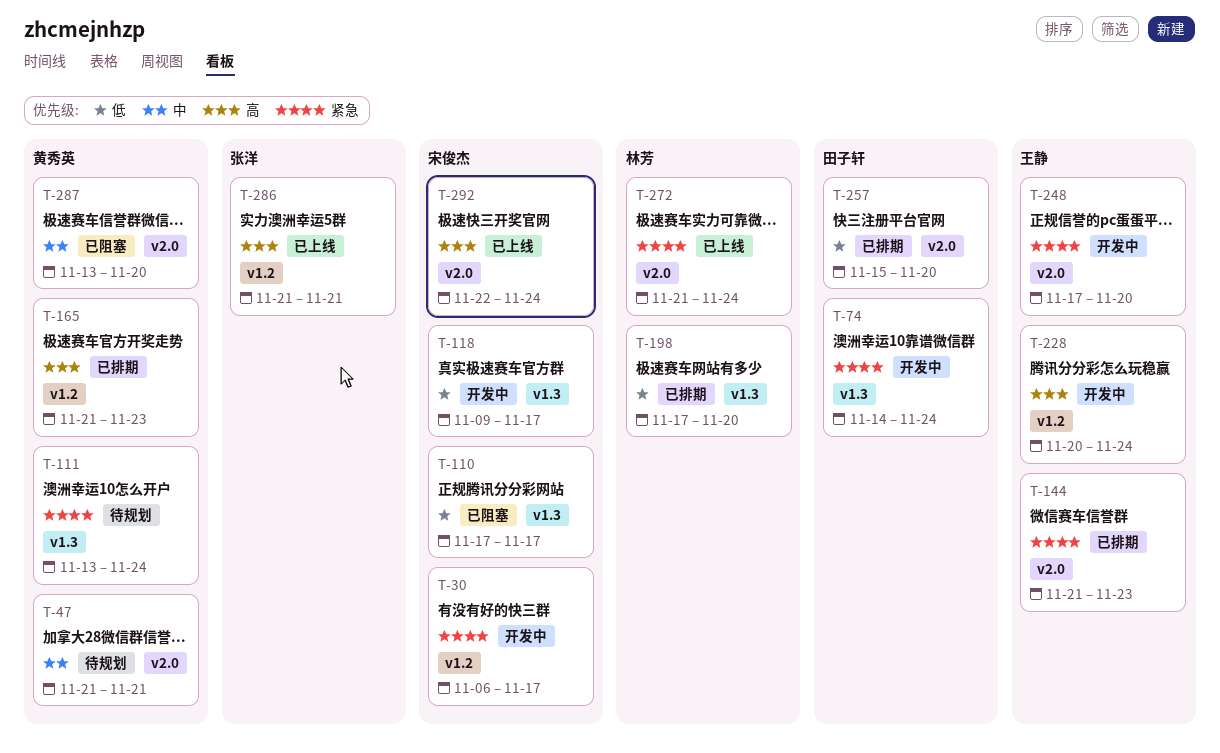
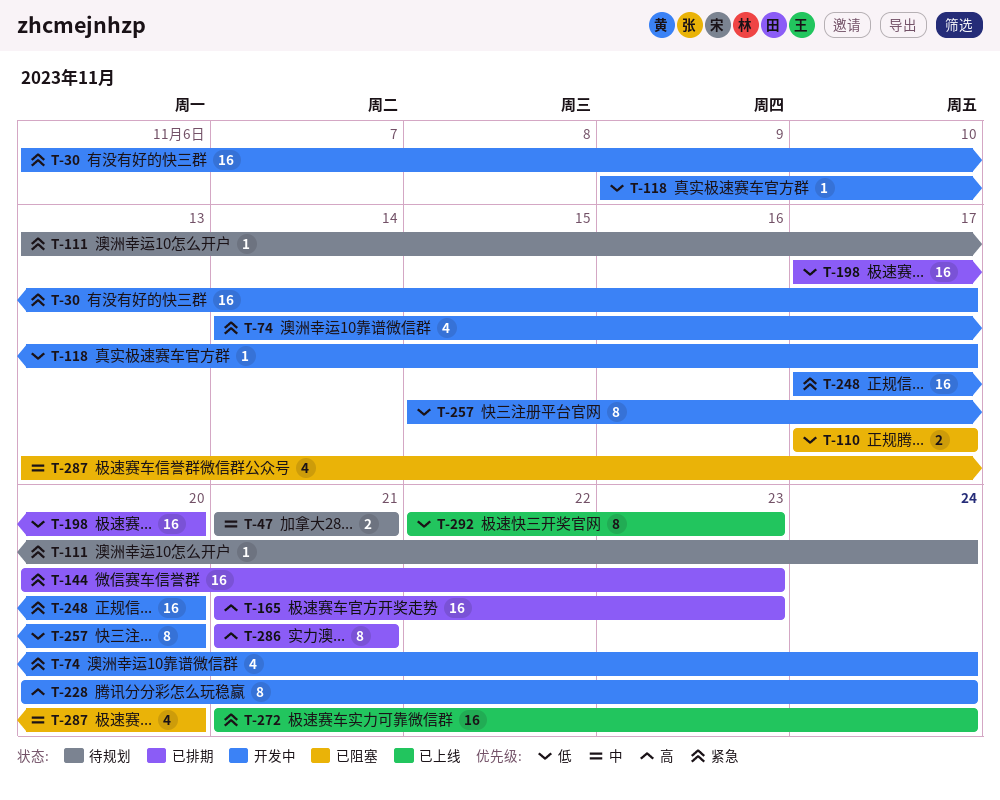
T-144, start: Nov 21 -> Nov 20
T-257, status: 已排期 -> 开发中
T-286, status: 已上线 -> 已排期
T-292, priority: 高 -> 低
T-292, due: Nov 24 -> Nov 23

